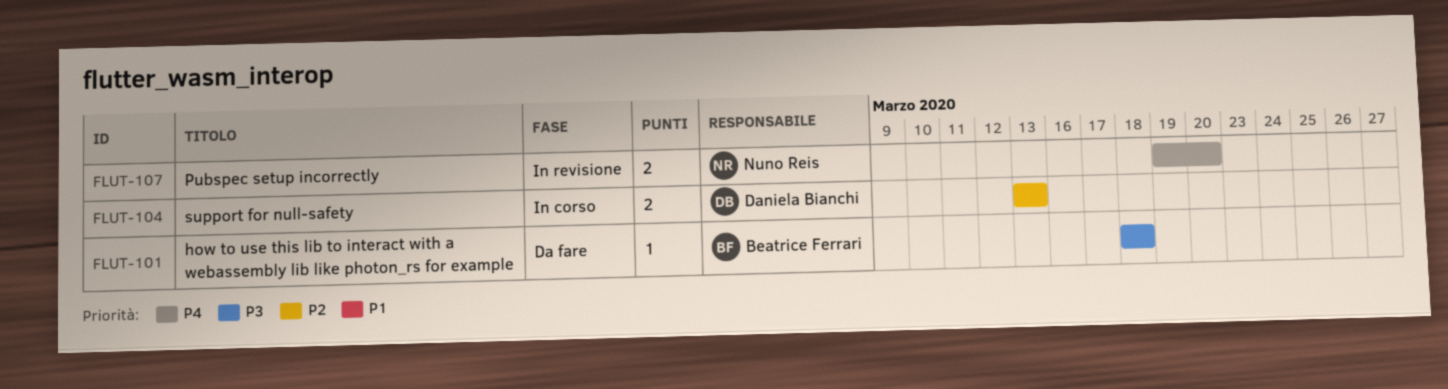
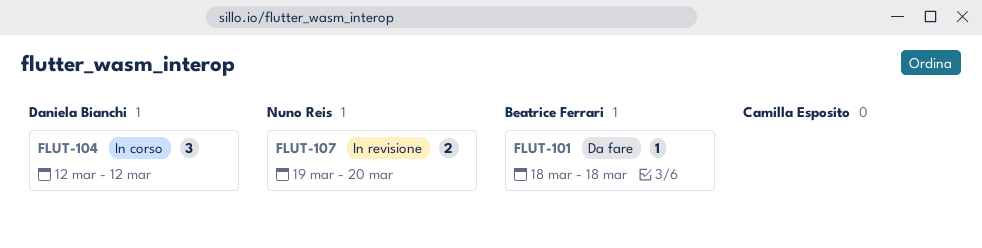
FLUT-104, estimate: 2 -> 3
FLUT-104, start: Mar 13 -> Mar 12
FLUT-104, due: Mar 13 -> Mar 12

